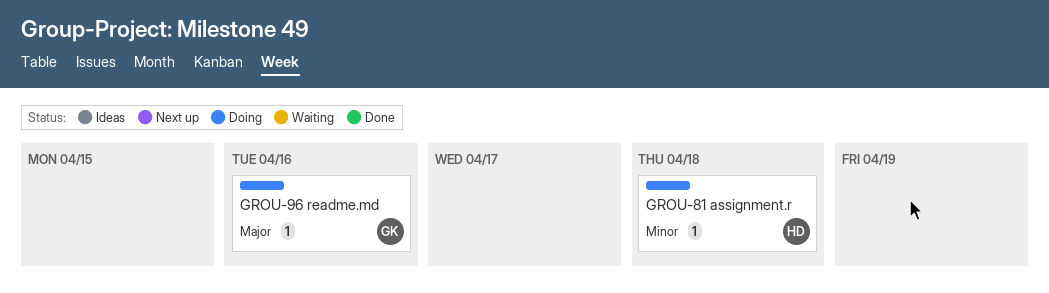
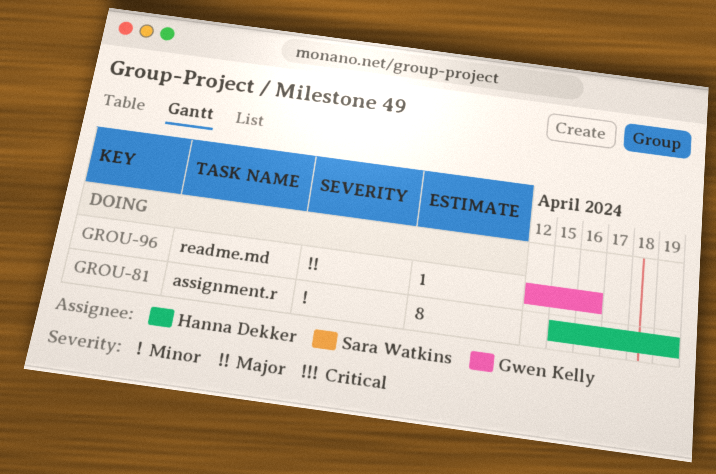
GROU-81, estimate: 1 -> 8
GROU-81, due: Apr 18 -> Apr 19

